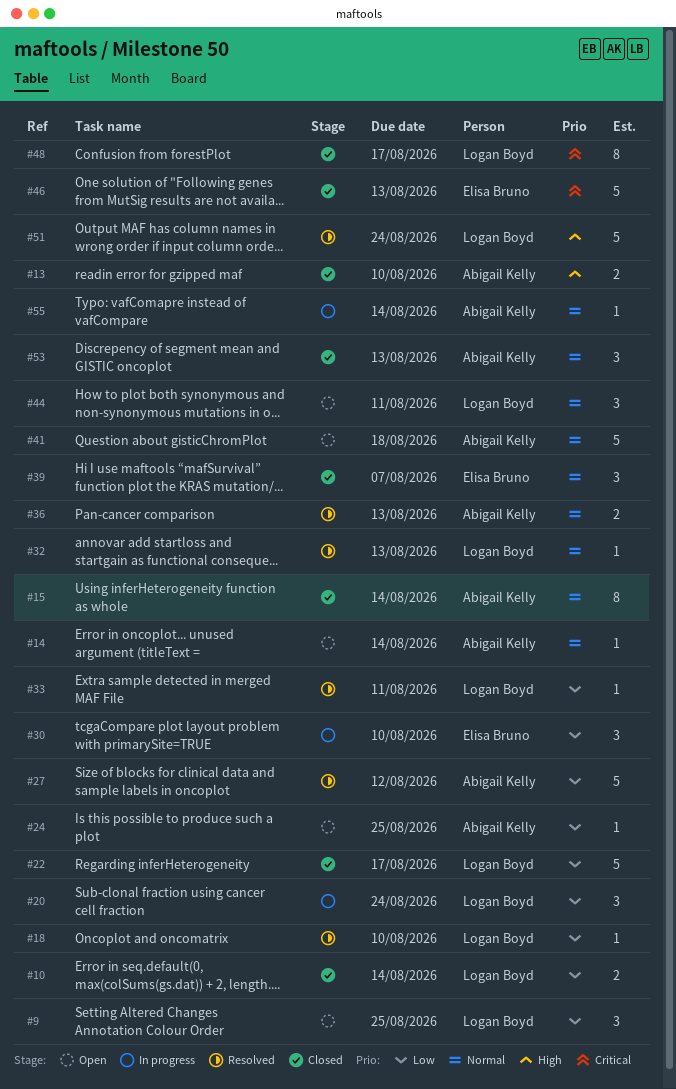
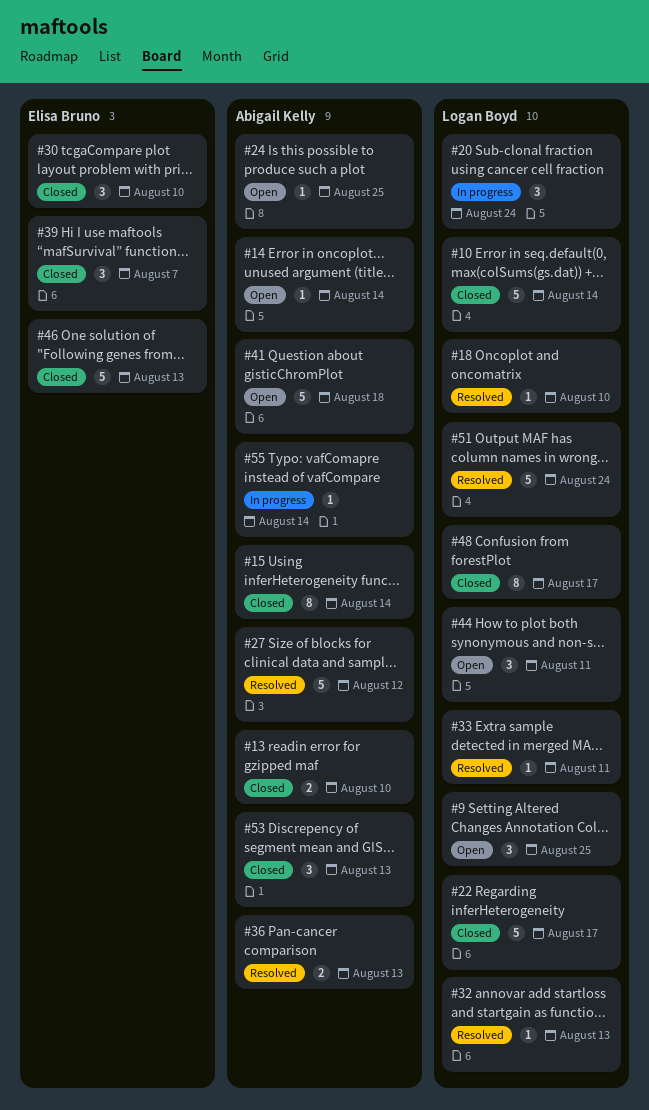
#10, estimate: 2 -> 5
#30, status: In progress -> Closed

